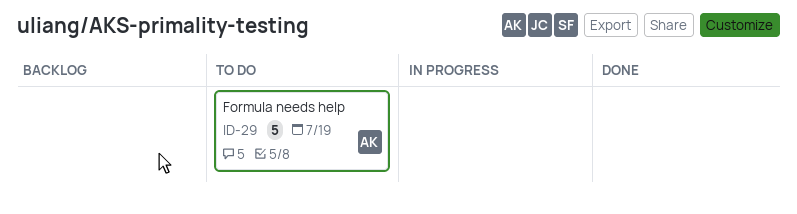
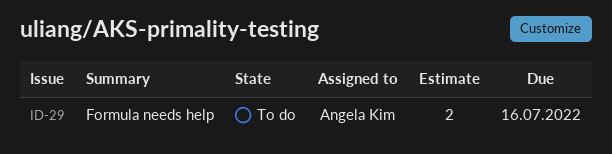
ID-29, estimate: 5 -> 2
ID-29, due: Jul 19 -> Jul 16

